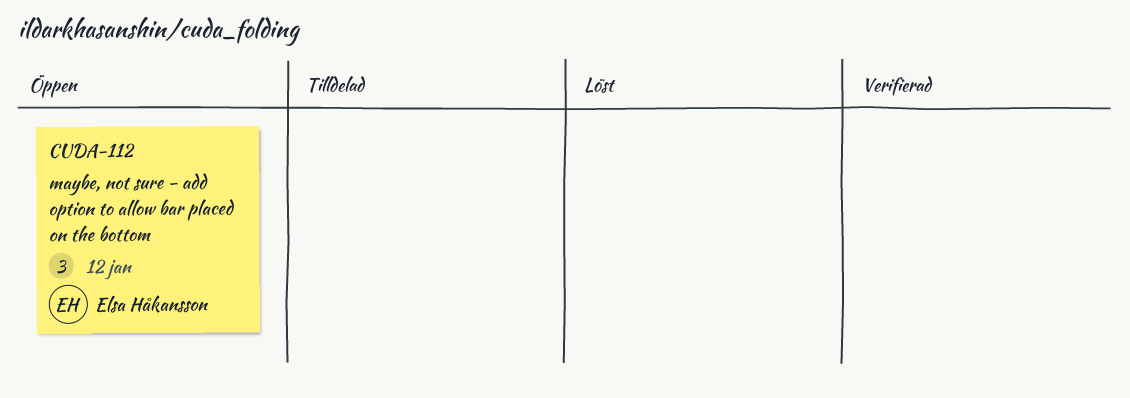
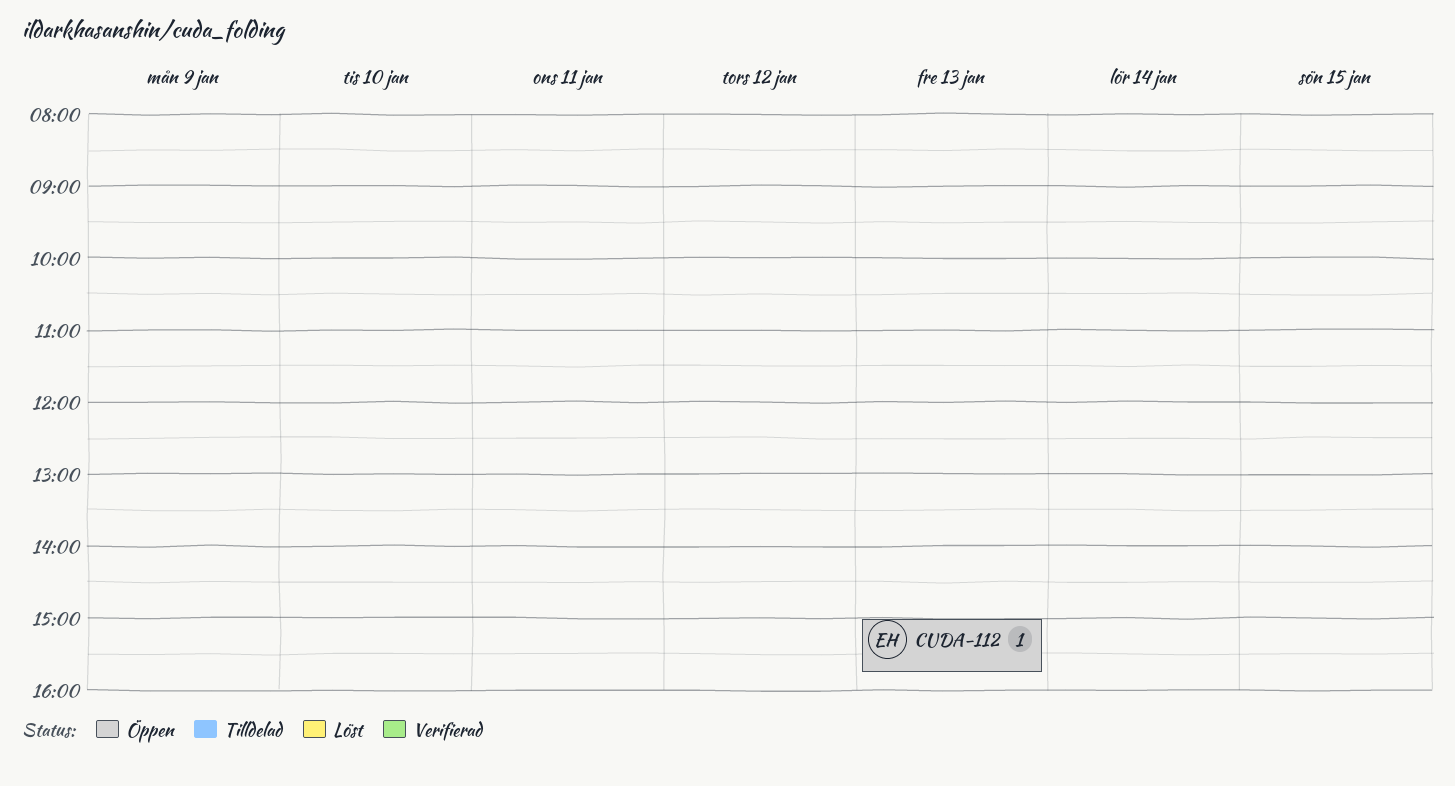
CUDA-112, estimate: 3 -> 1
CUDA-112, day: Jan 12 -> Jan 13

